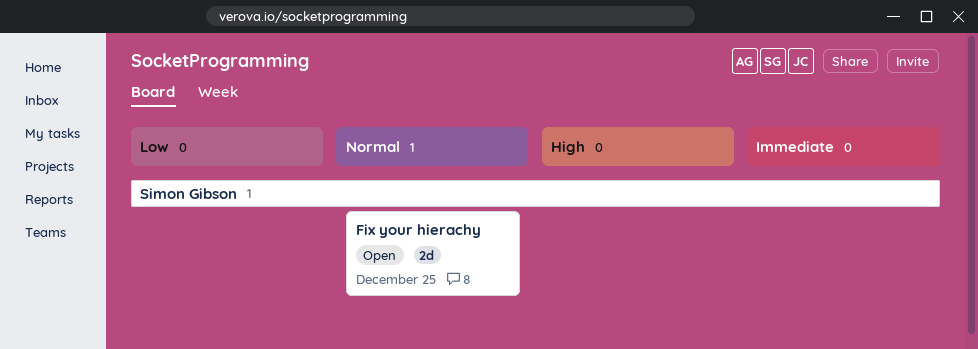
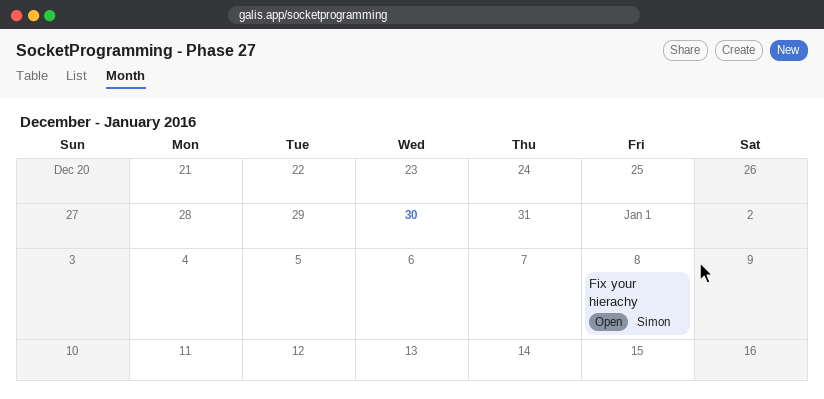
Fix your hierachy, due: Dec 25 -> Jan 8

